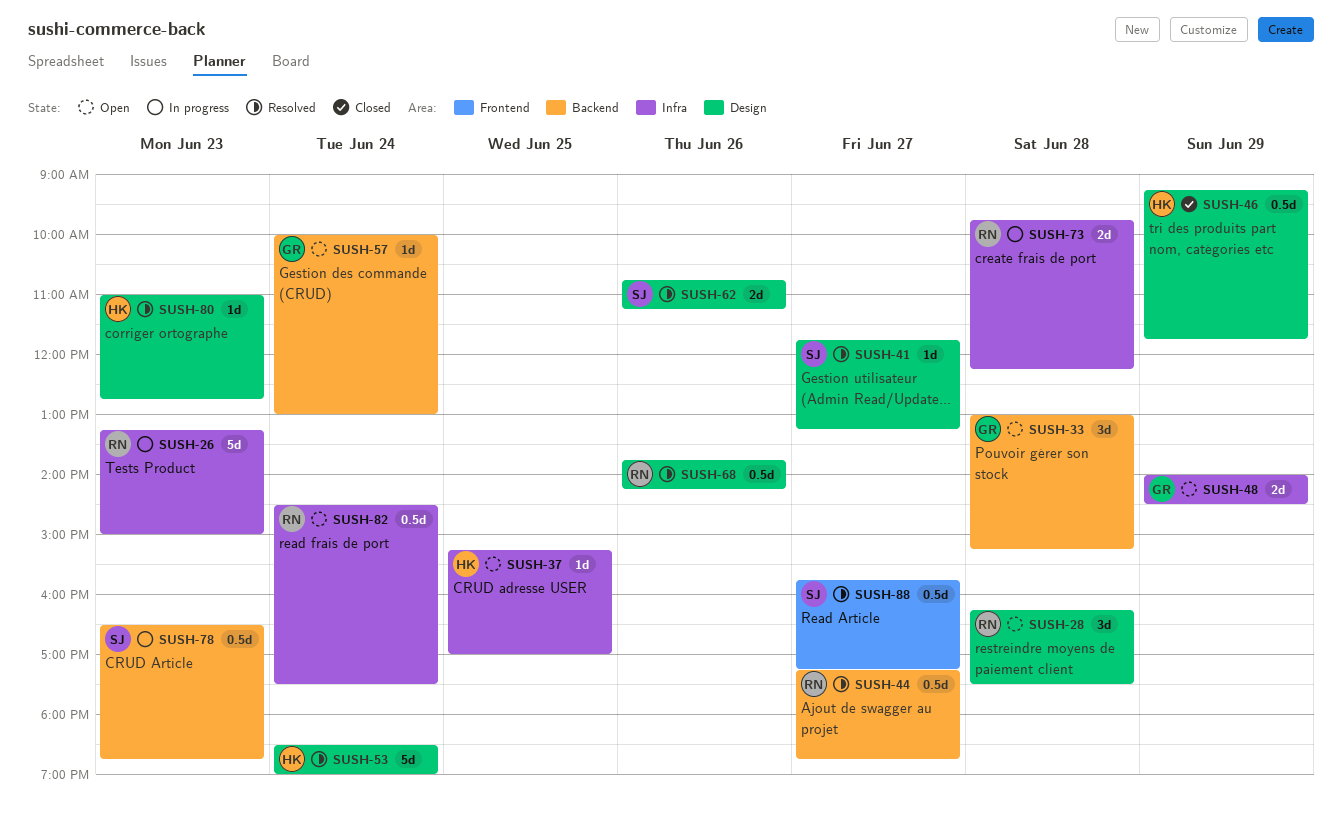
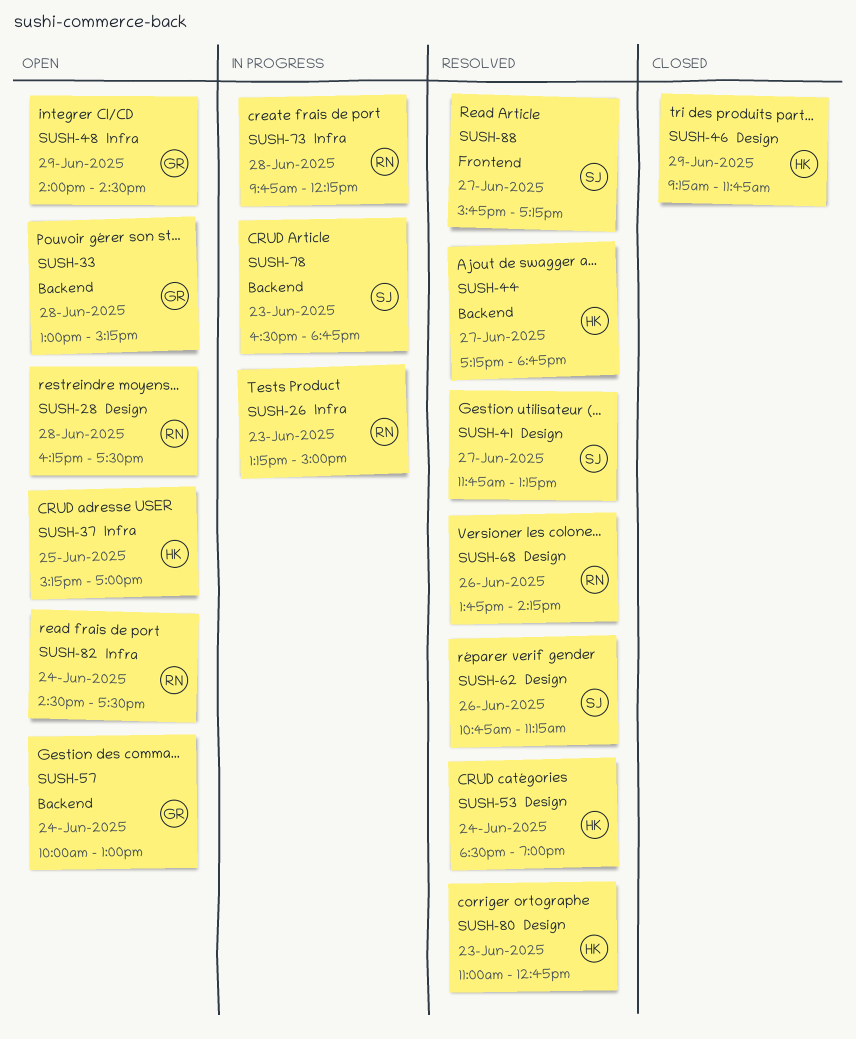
SUSH-44, owner: RN -> HK

